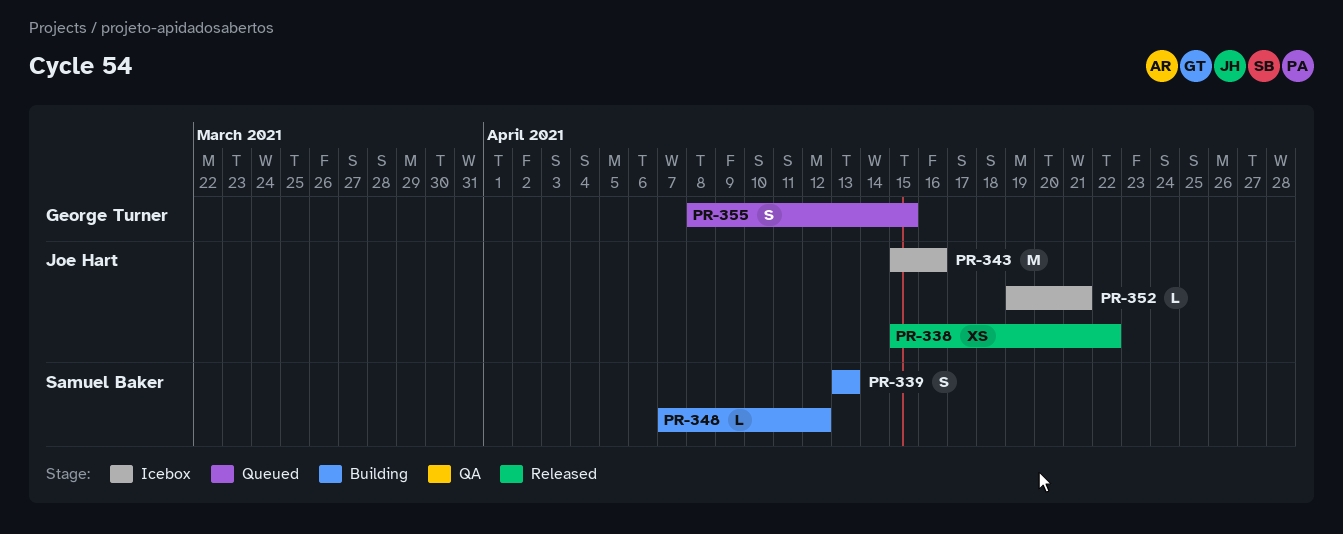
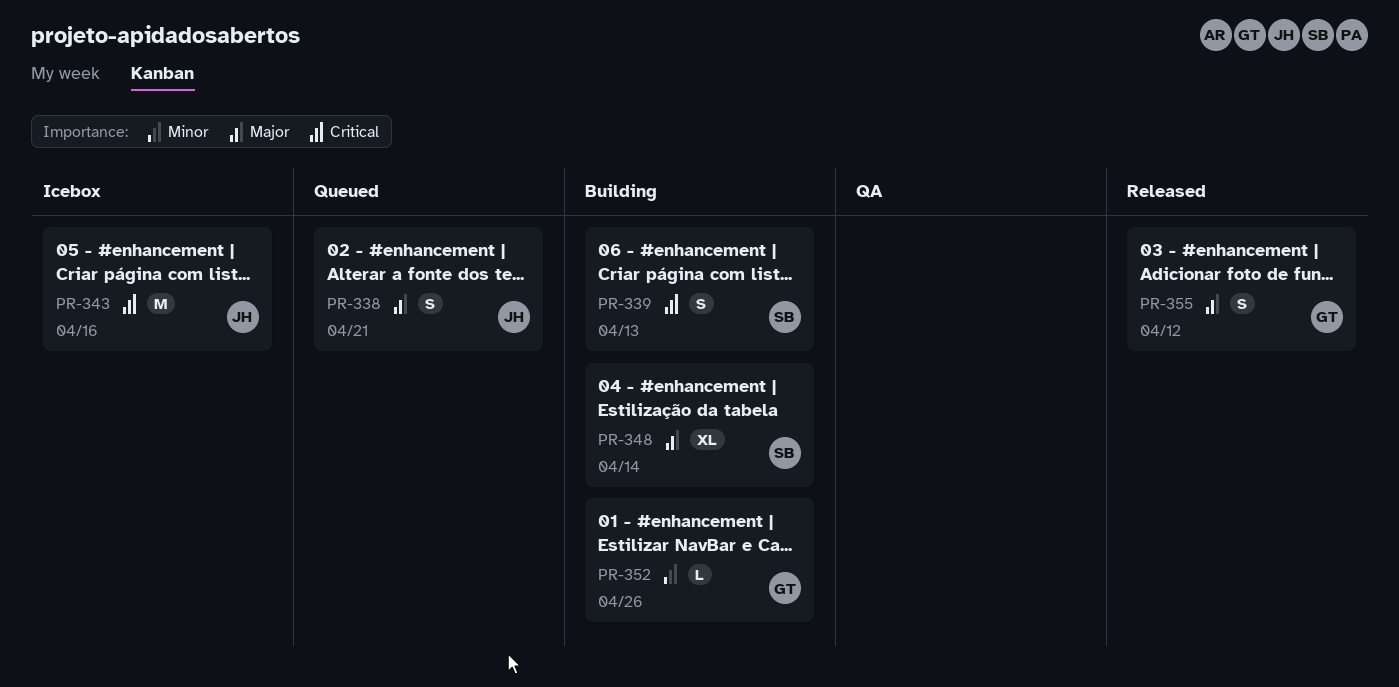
PR-338, status: Released -> Queued
PR-338, estimate: XS -> S
PR-338, due: Apr 22 -> Apr 21
PR-348, estimate: L -> XL
PR-348, due: Apr 12 -> Apr 14
PR-352, status: Icebox -> Building
PR-352, owner: Joe Hart -> George Turner
PR-352, due: Apr 21 -> Apr 26
PR-355, status: Queued -> Released
PR-355, due: Apr 15 -> Apr 12

